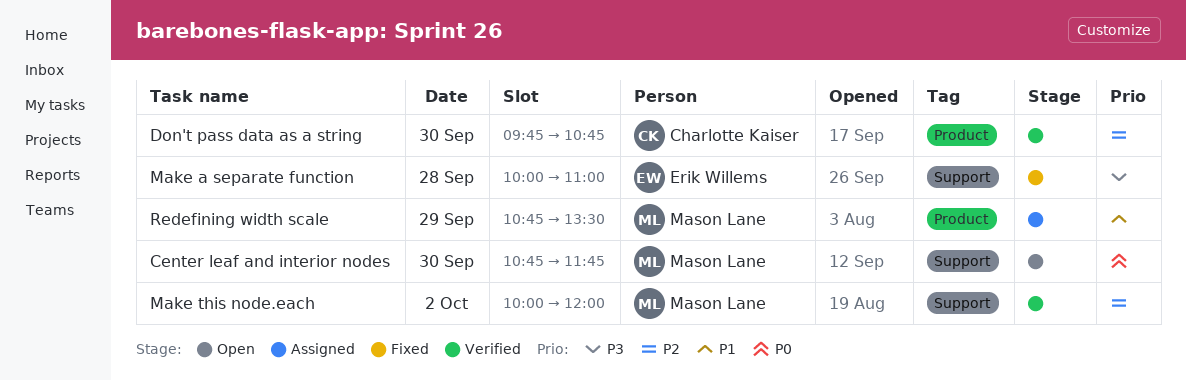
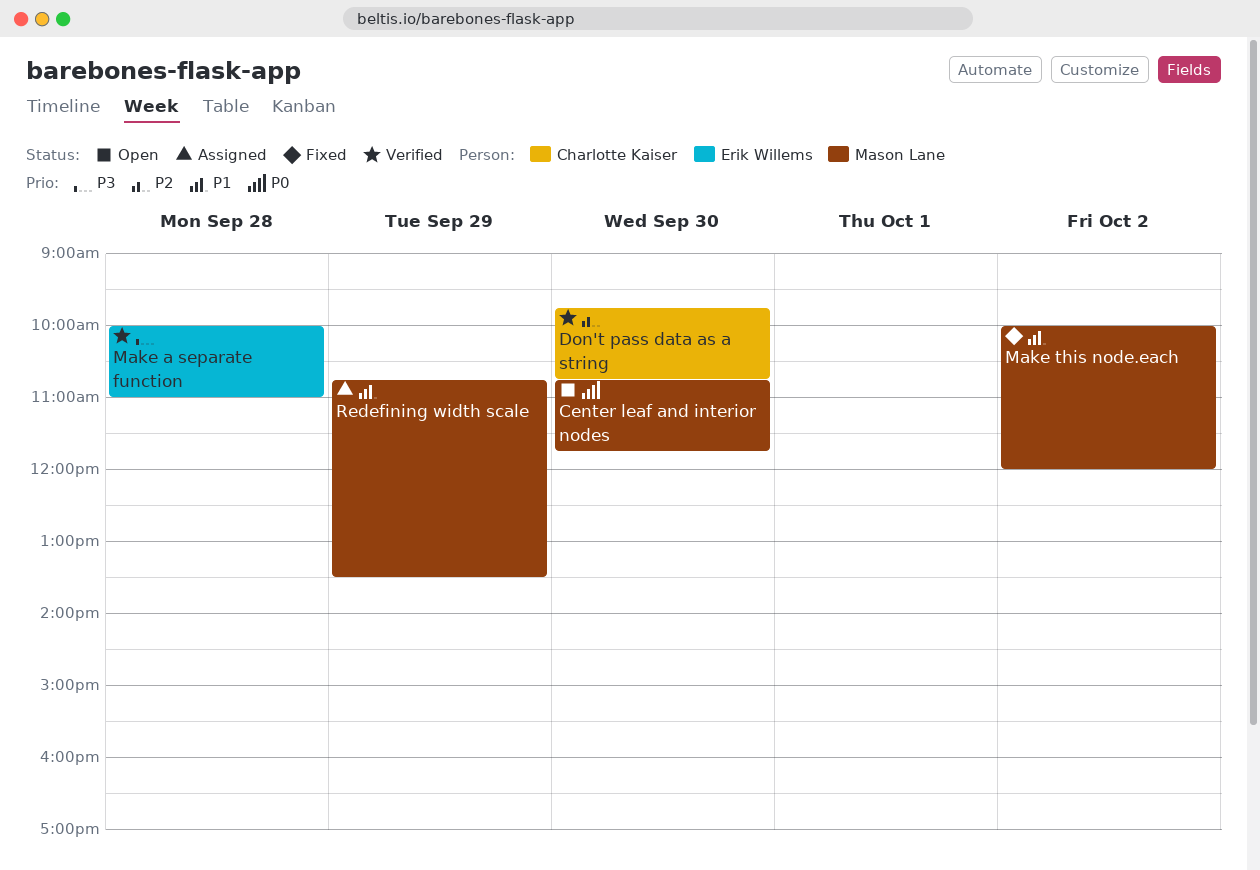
Make a separate function, status: Fixed -> Verified
Make this node.each, status: Verified -> Fixed
Make this node.each, priority: P2 -> P1

